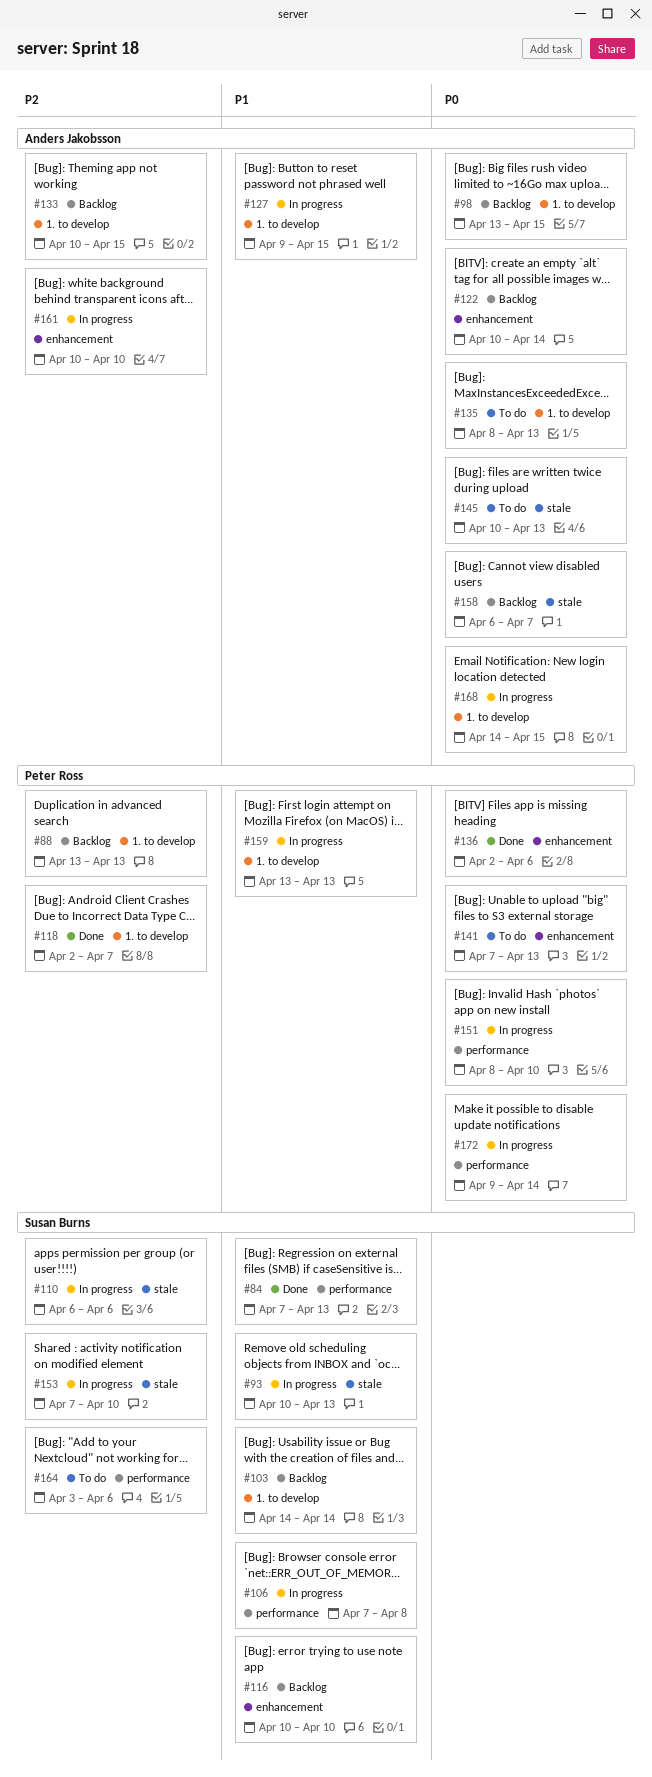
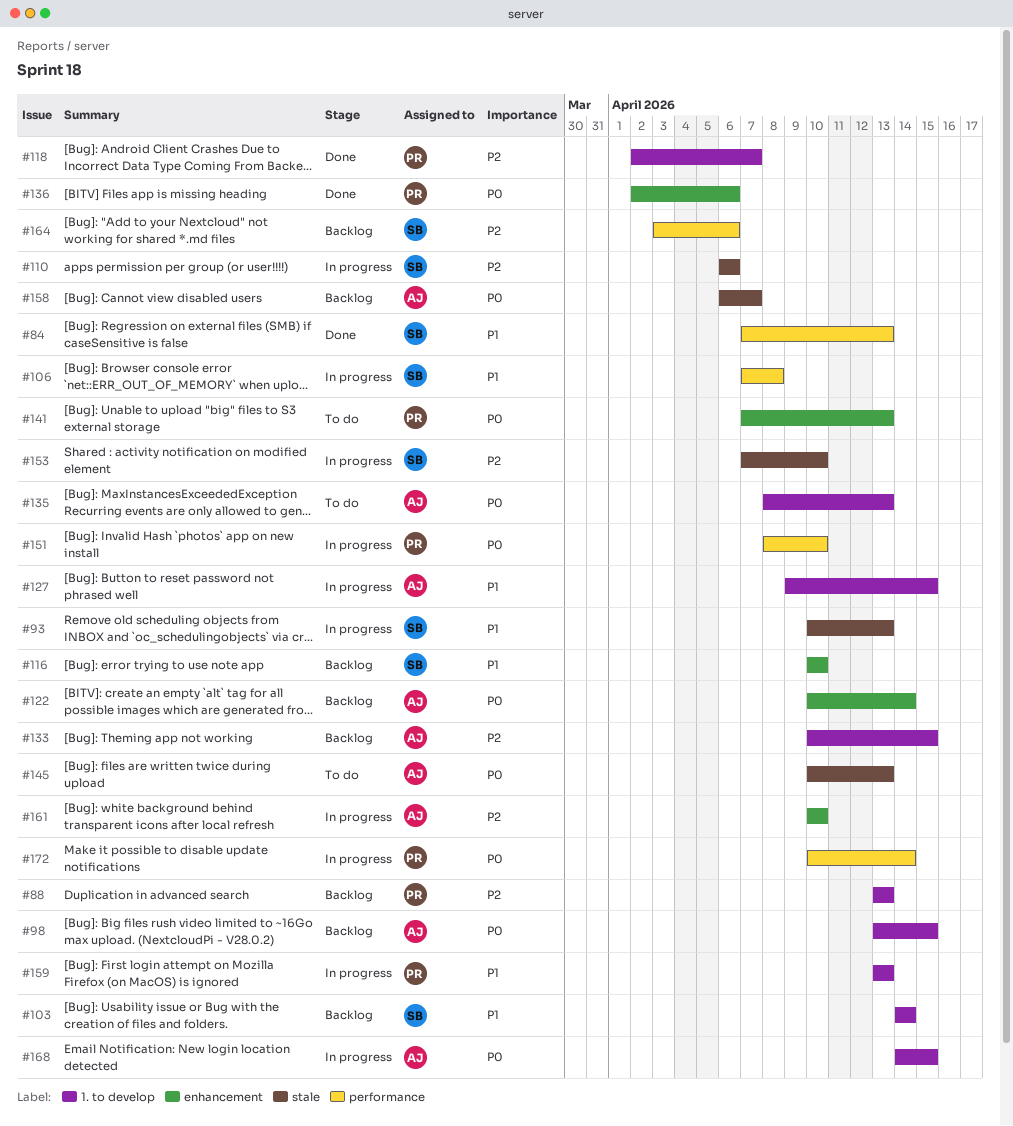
#164, status: To do -> Backlog
#172, start: Apr 9 -> Apr 10

